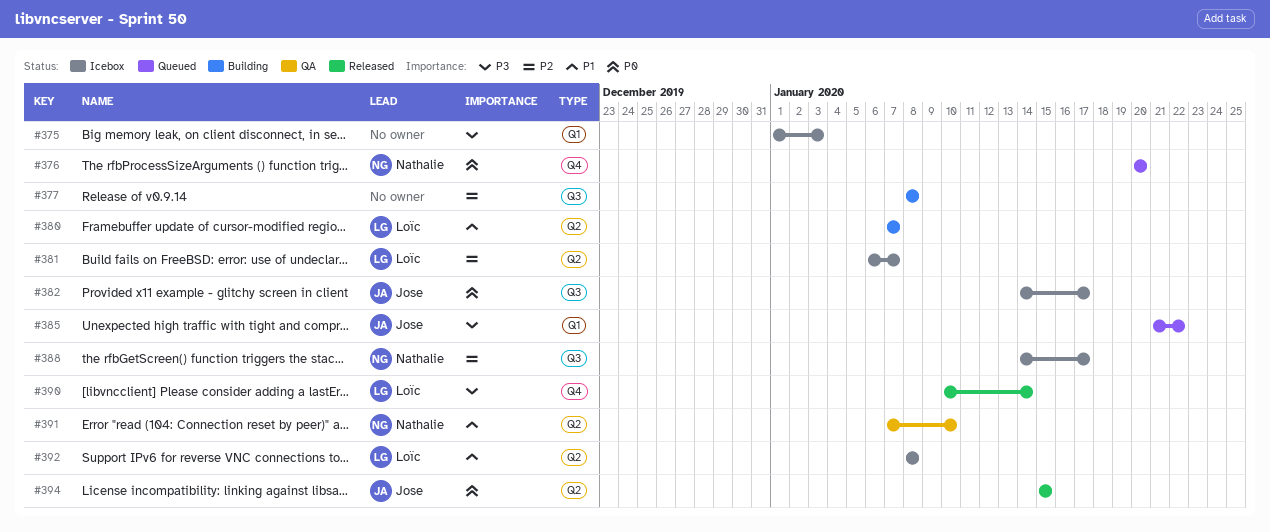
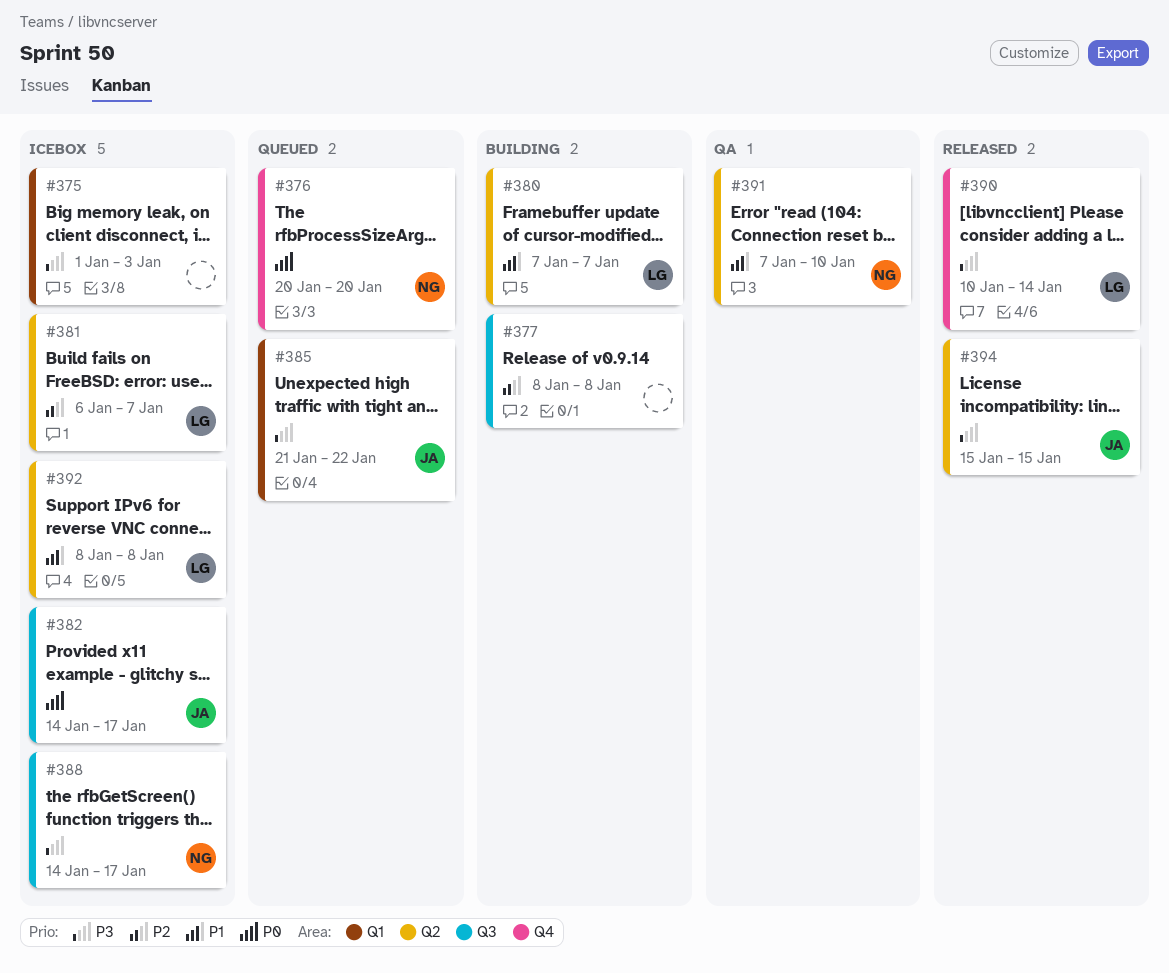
#388, priority: P2 -> P3
#394, priority: P0 -> P3

